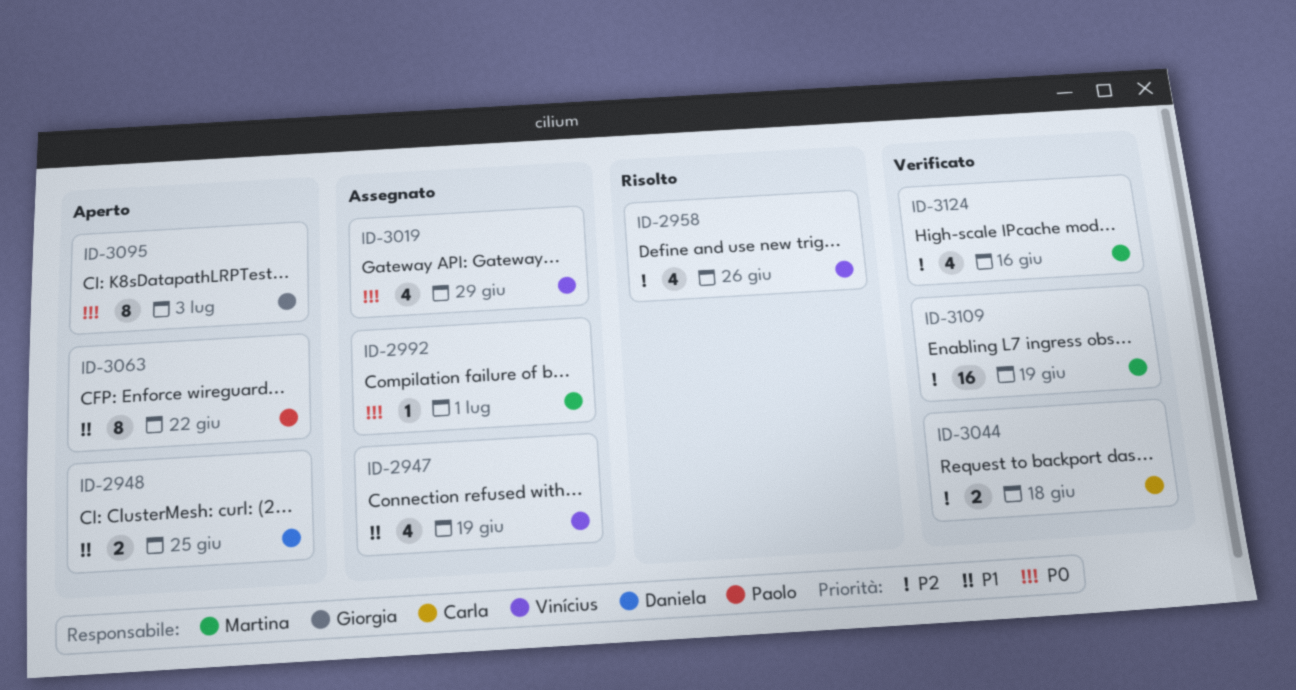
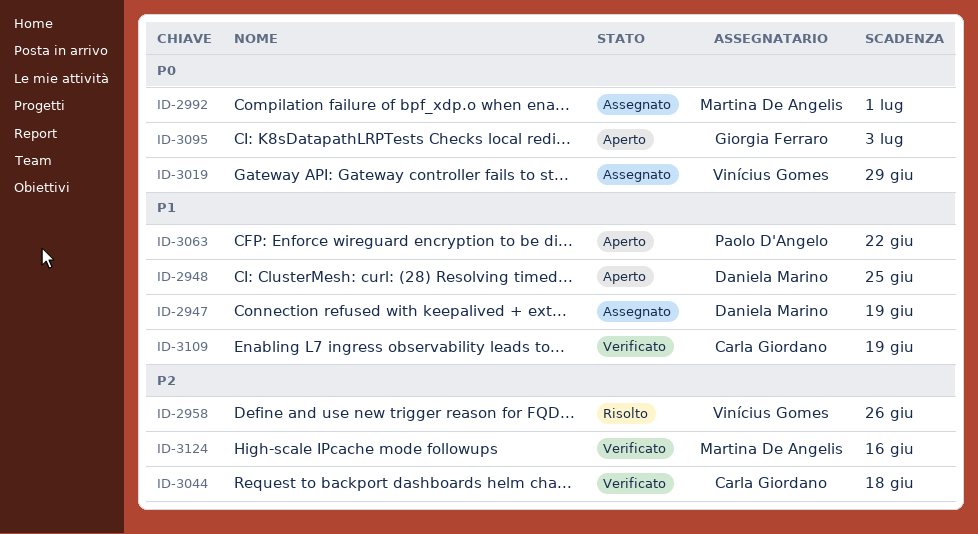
ID-2947, owner: Vinícius Gomes -> Daniela Marino
ID-3109, owner: Martina De Angelis -> Carla Giordano
ID-3109, priority: P2 -> P1

